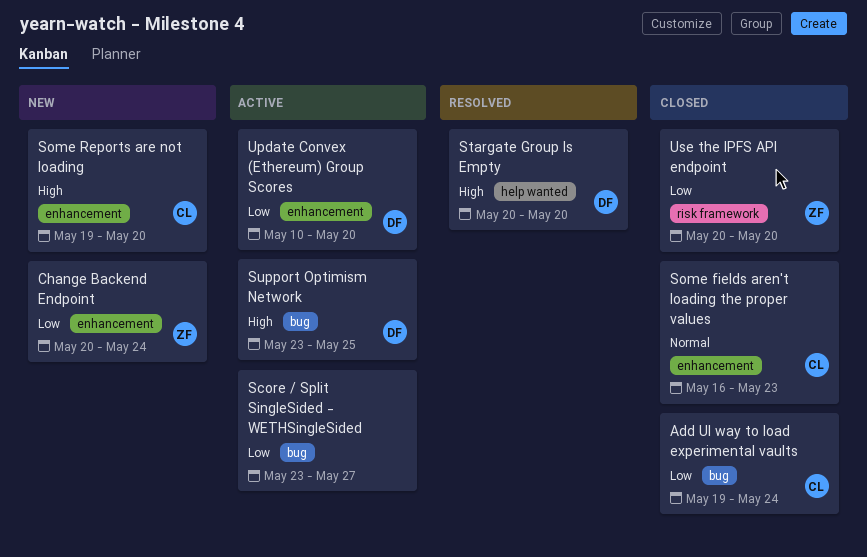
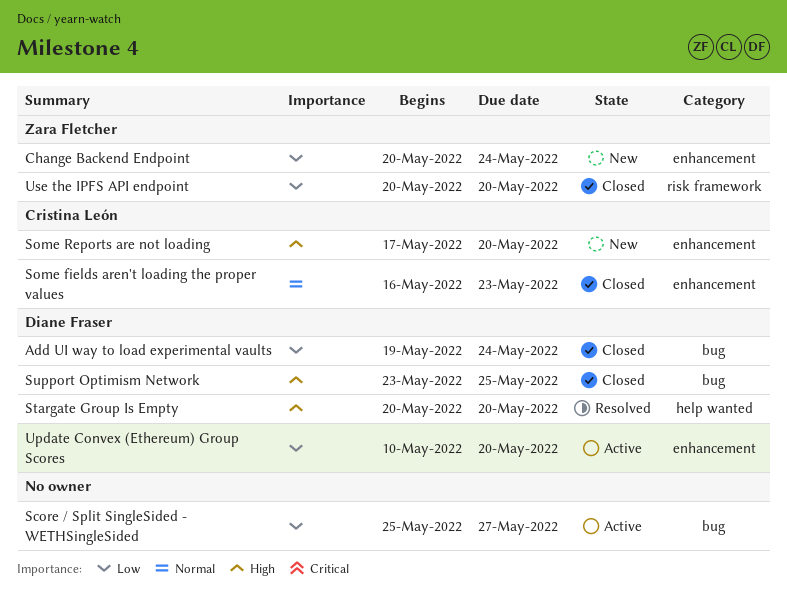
Add UI way to load experimental vaults, owner: Cristina León -> Diane Fraser
Score / Split SingleSided - WETHSingleSided, start: May 23 -> May 25
Some Reports are not loading, start: May 19 -> May 17
Support Optimism Network, status: Active -> Closed

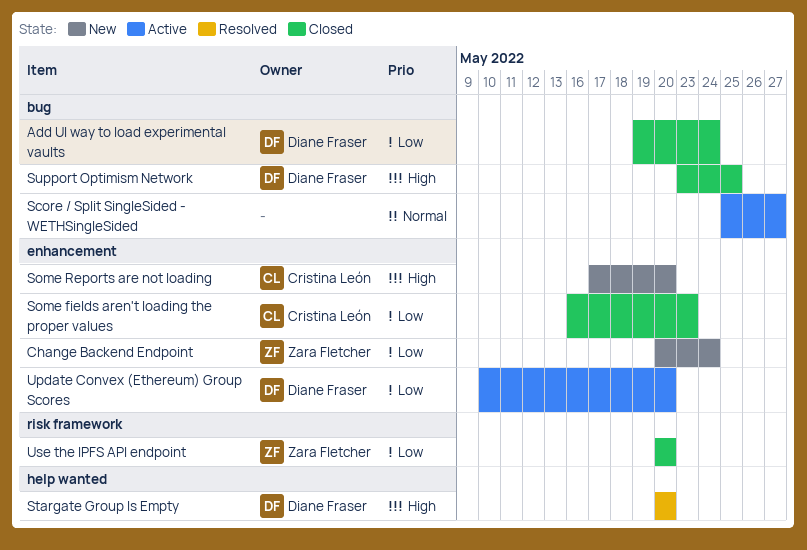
Score / Split SingleSided - WETHSingleSided, priority: Low -> Normal
Some fields aren't loading the proper values, priority: Normal -> Low

